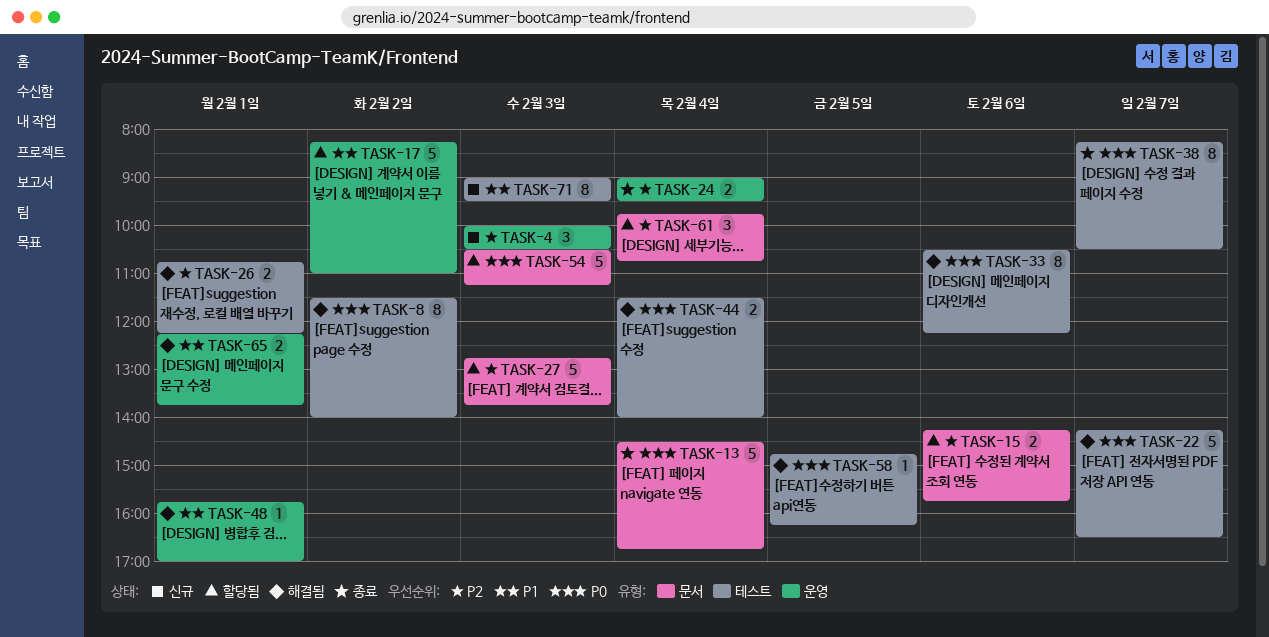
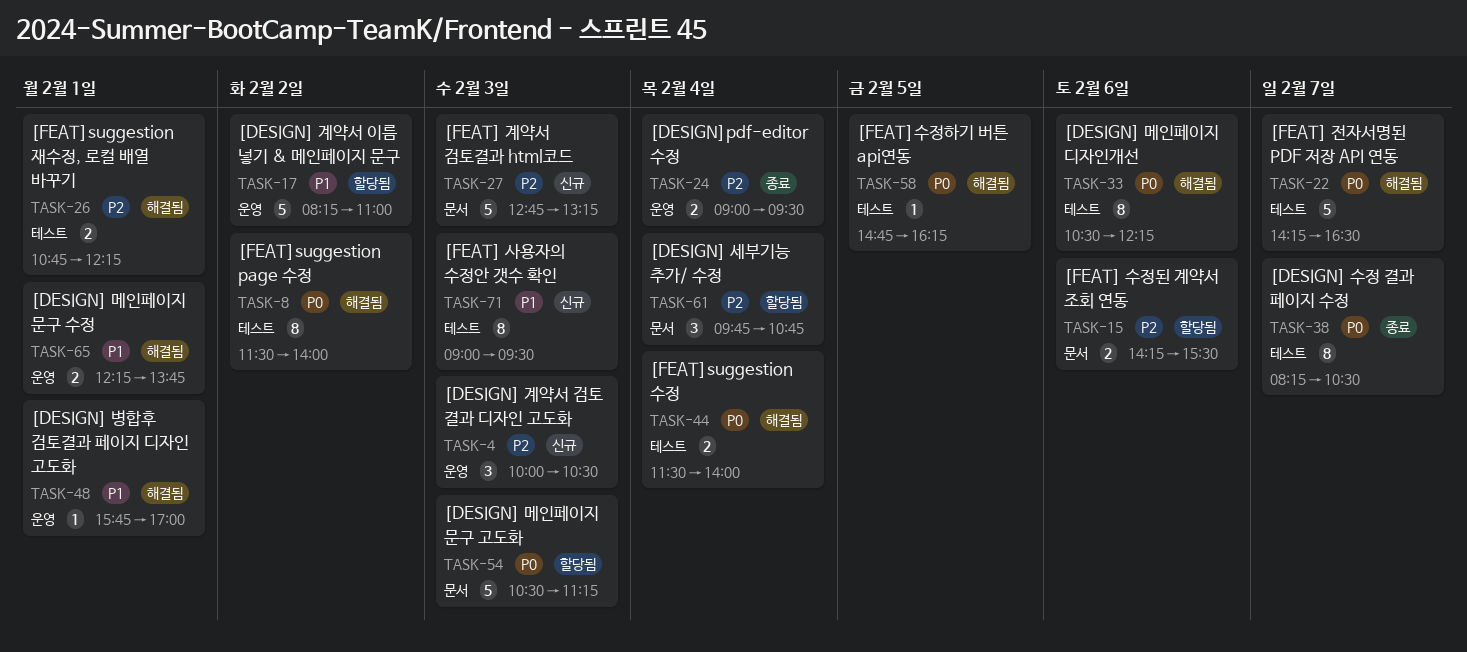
TASK-13: present -> none
TASK-15, ends: 15:45 -> 15:30
TASK-27, status: 할당됨 -> 신규
TASK-27, ends: 13:45 -> 13:15

